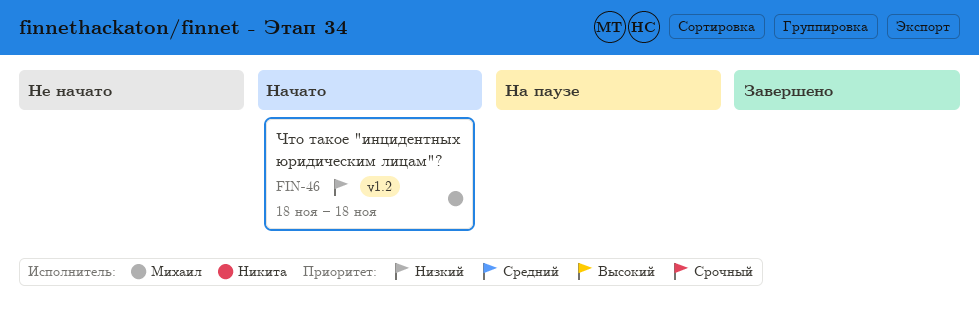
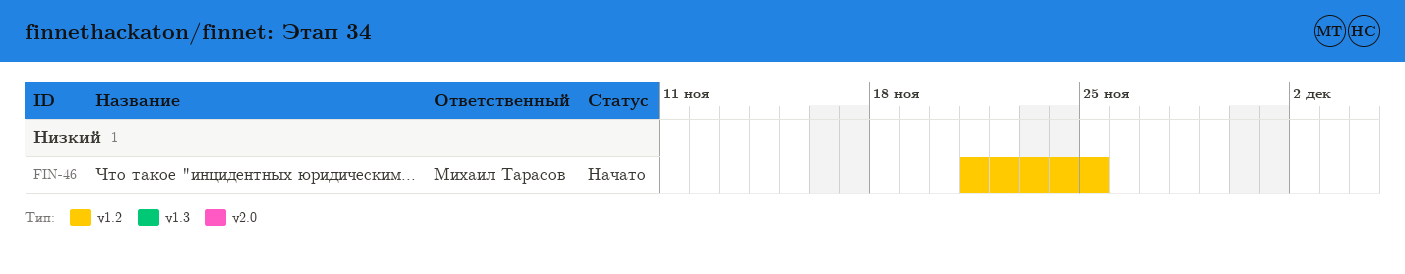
FIN-46, start: Nov 18 -> Nov 21
FIN-46, due: Nov 18 -> Nov 25

